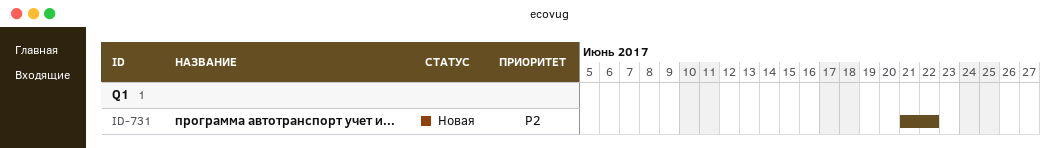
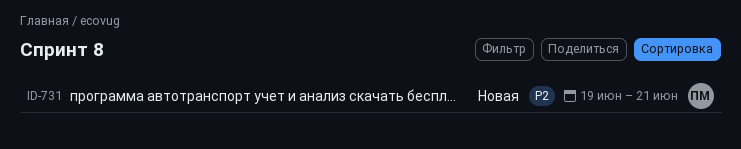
ID-731, start: Jun 21 -> Jun 19
ID-731, due: Jun 22 -> Jun 21

